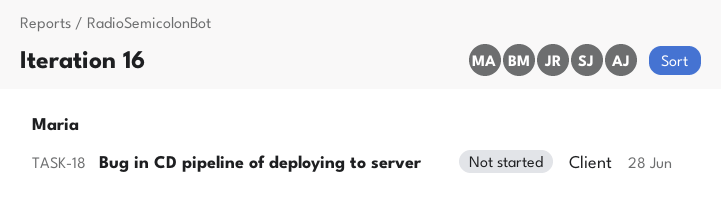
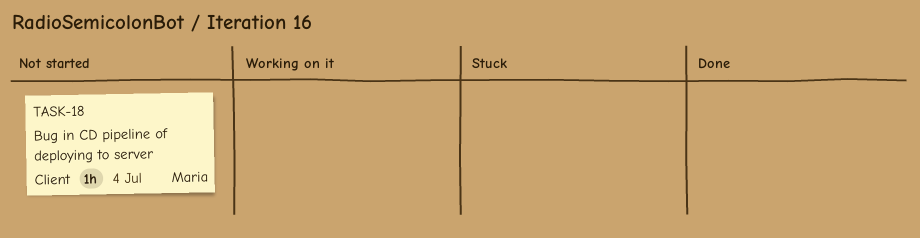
TASK-18, due: Jun 28 -> Jul 4

